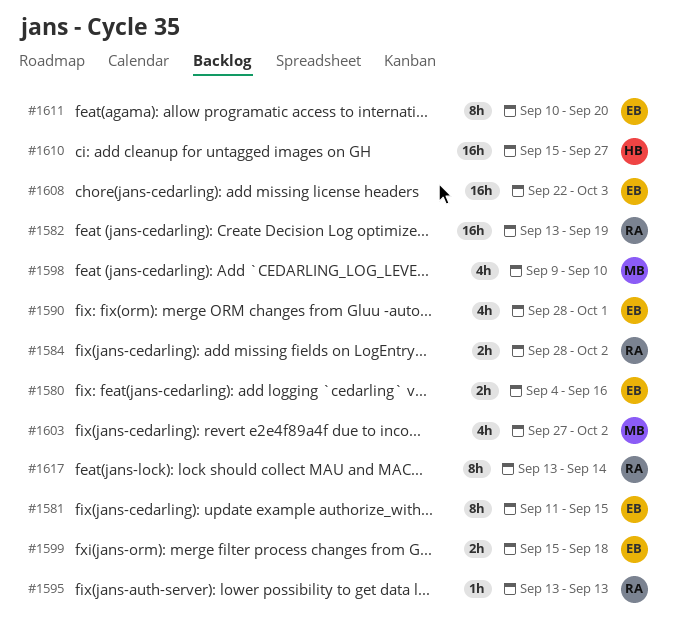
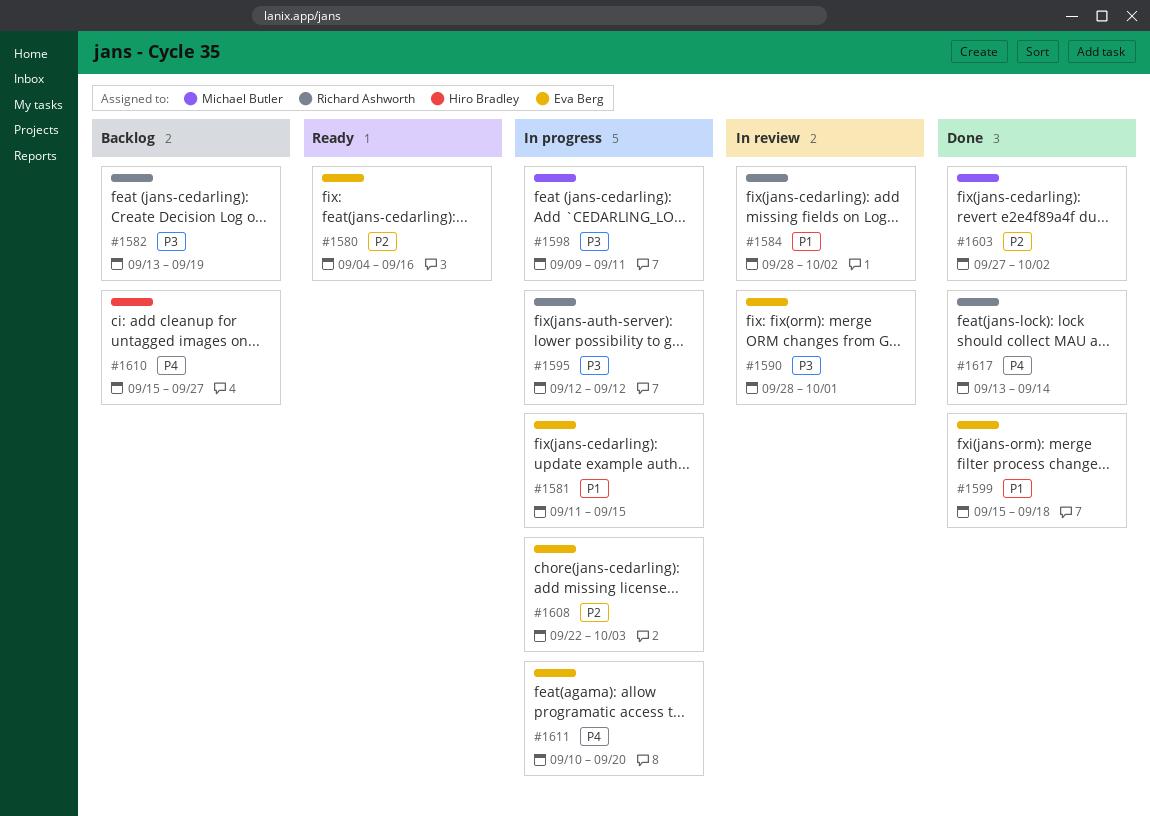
#1595, start: Sep 13 -> Sep 12
#1595, due: Sep 13 -> Sep 12
#1598, due: Sep 10 -> Sep 11

